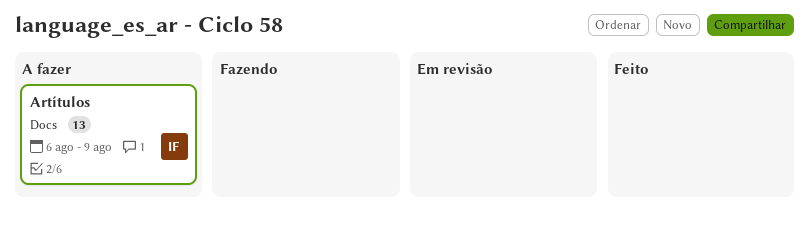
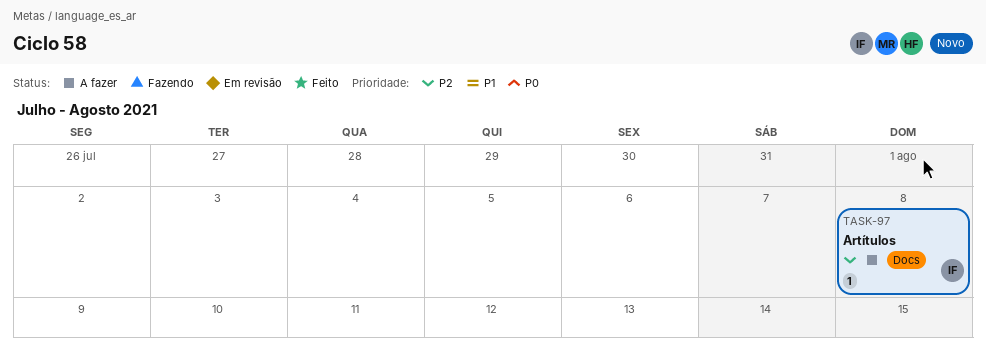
Artítulos, estimate: 13 -> 1
Artítulos, due: Aug 9 -> Aug 8

